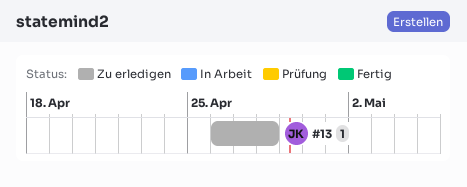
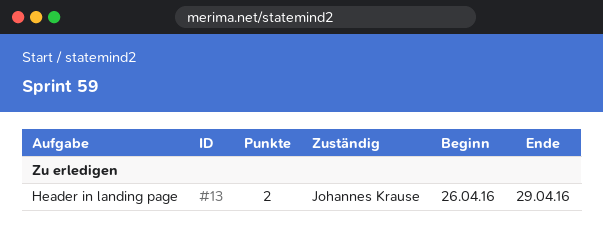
#13, estimate: 1 -> 2
#13, due: Apr 28 -> Apr 29

